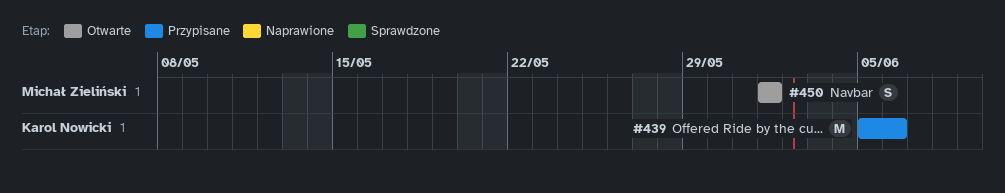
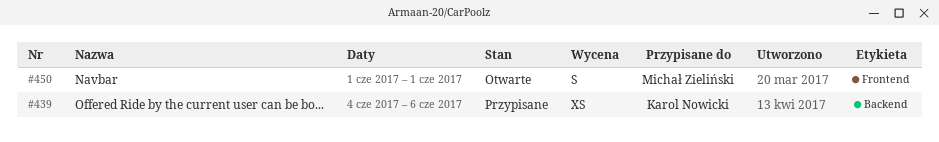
#439, estimate: M -> XS
#439, start: Jun 5 -> Jun 4

